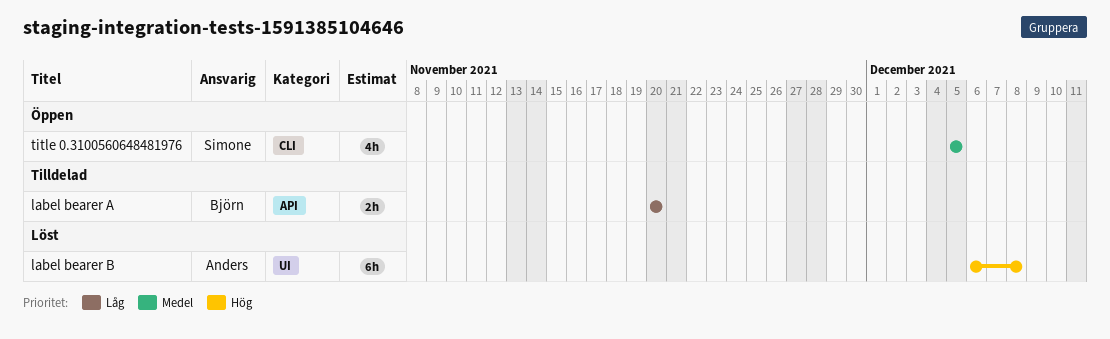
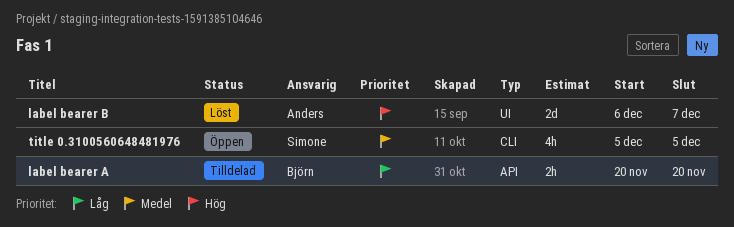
label bearer B, estimate: 6h -> 2d
label bearer B, due: Dec 8 -> Dec 7

